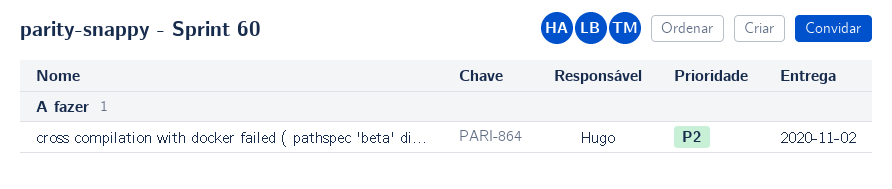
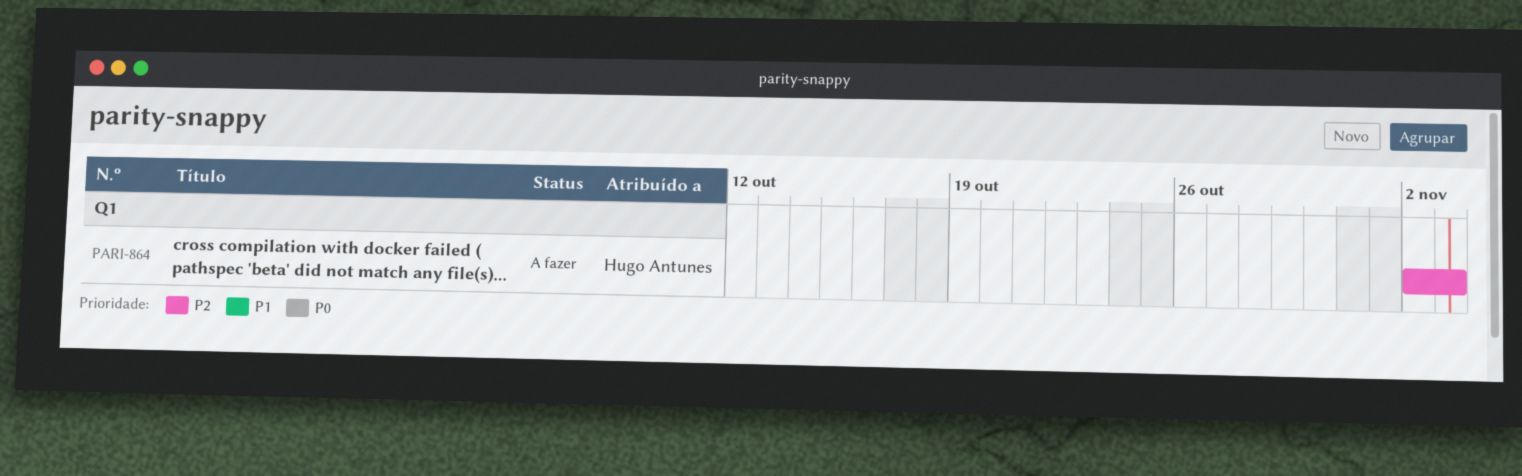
PARI-864, due: Nov 2 -> Nov 3

